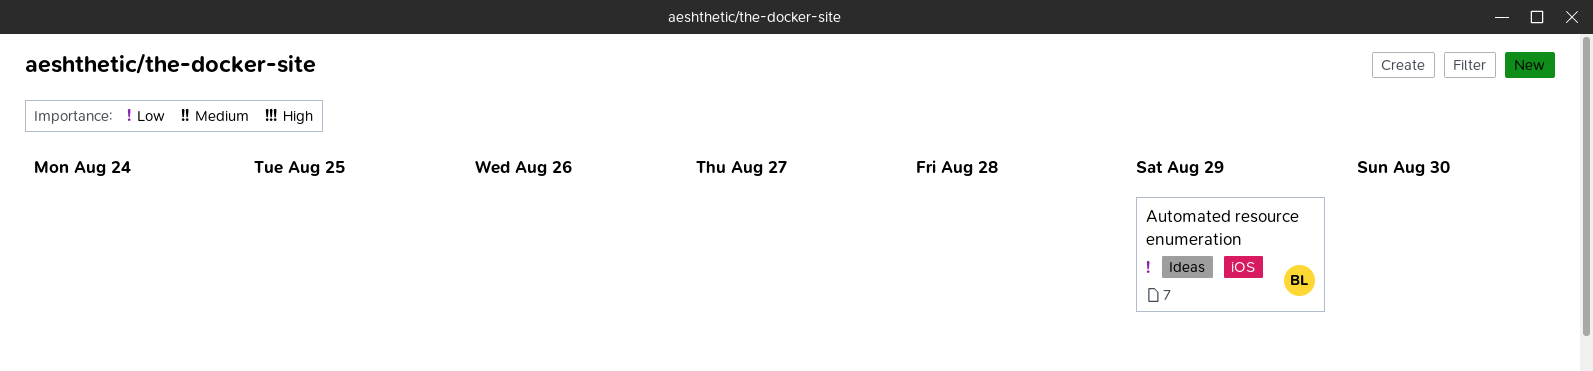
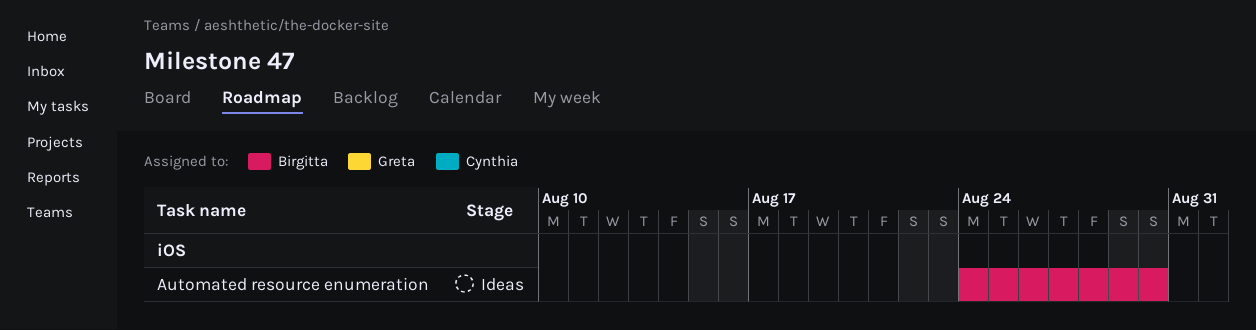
Automated resource enumeration, due: Aug 29 -> Aug 30

